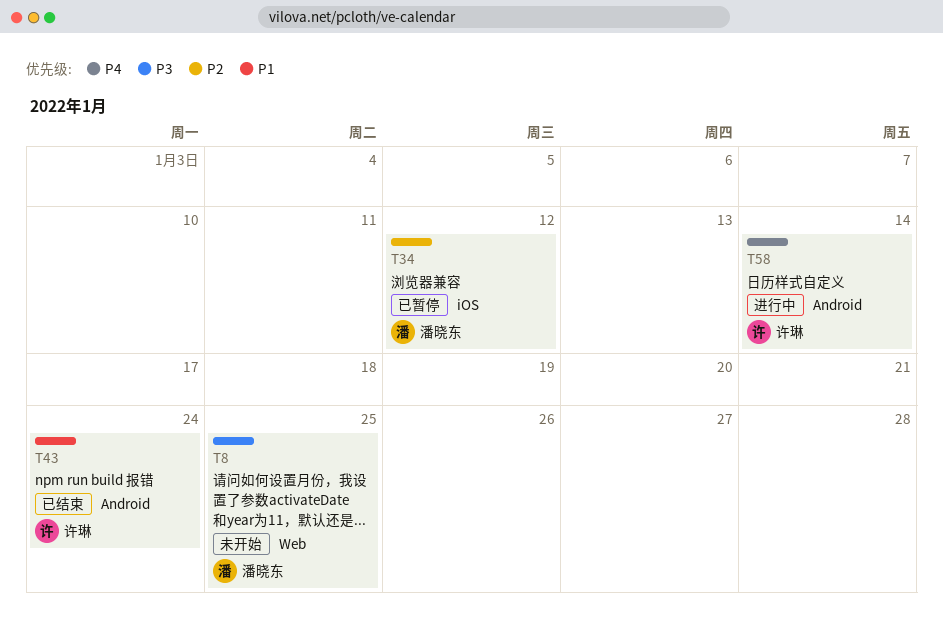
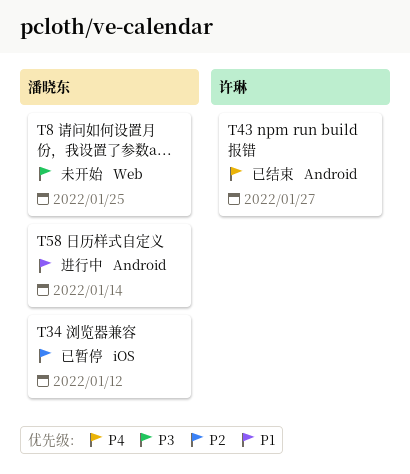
T43, priority: P1 -> P4
T43, due: Jan 24 -> Jan 27
T58, owner: 许琳 -> 潘晓东
T58, priority: P4 -> P1

